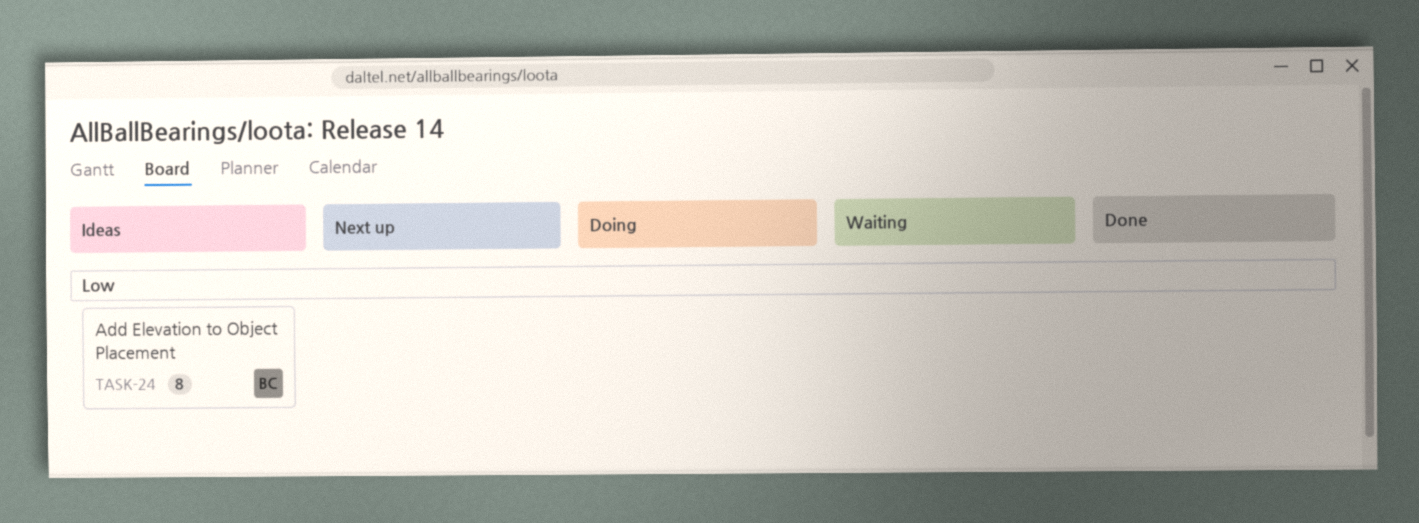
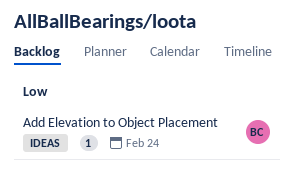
Add Elevation to Object Placement, estimate: 8 -> 1

